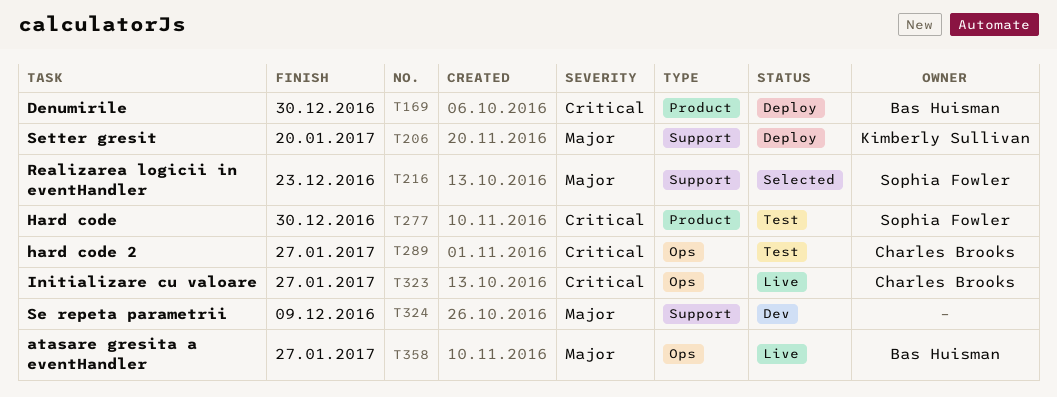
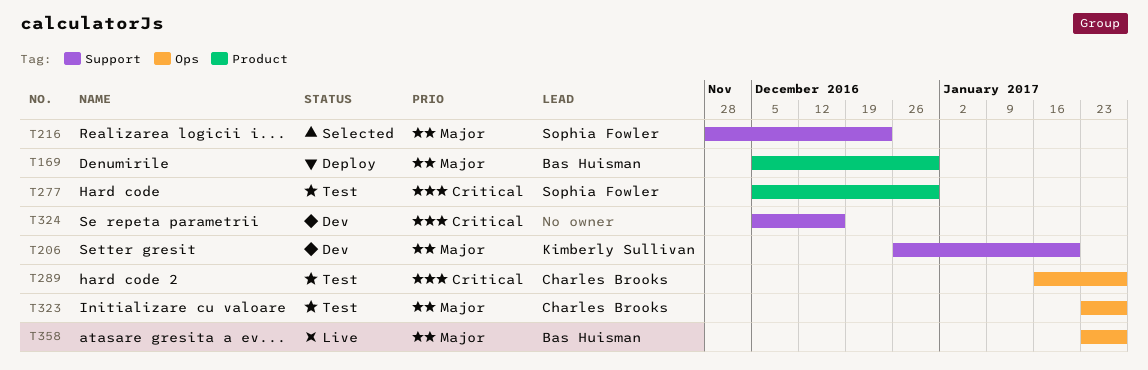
T169, priority: Critical -> Major
T206, status: Deploy -> Dev
T323, status: Live -> Test
T323, priority: Critical -> Major
T324, priority: Major -> Critical
T324, due: Dec 9 -> Dec 16

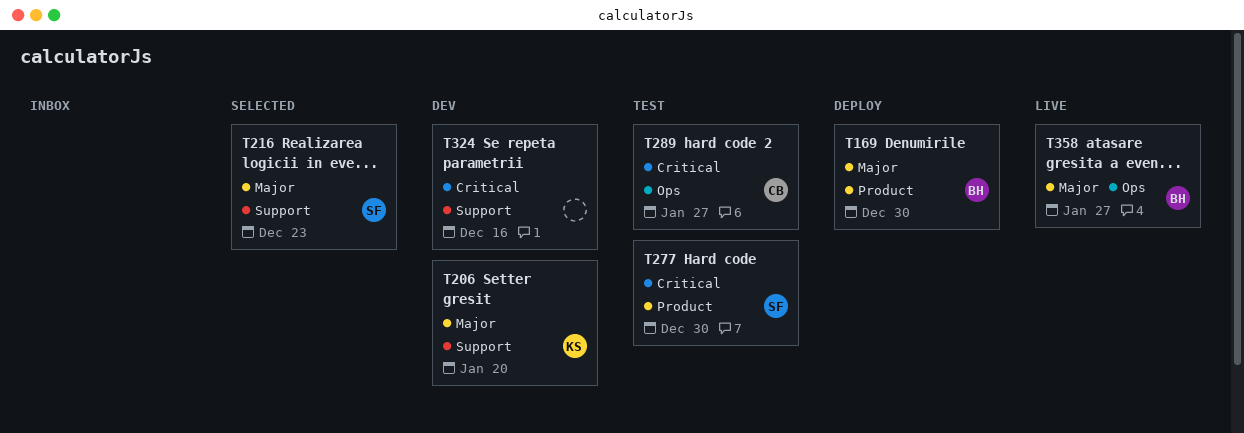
T323: present -> none

